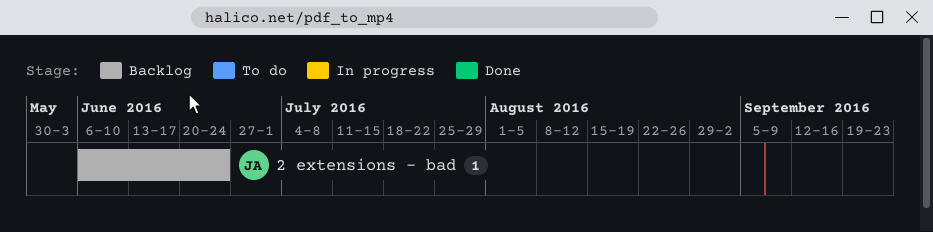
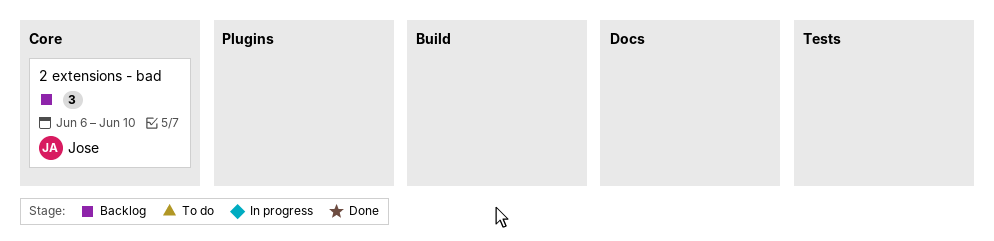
2 extensions - bad, estimate: 1 -> 3
2 extensions - bad, due: Jun 24 -> Jun 10

